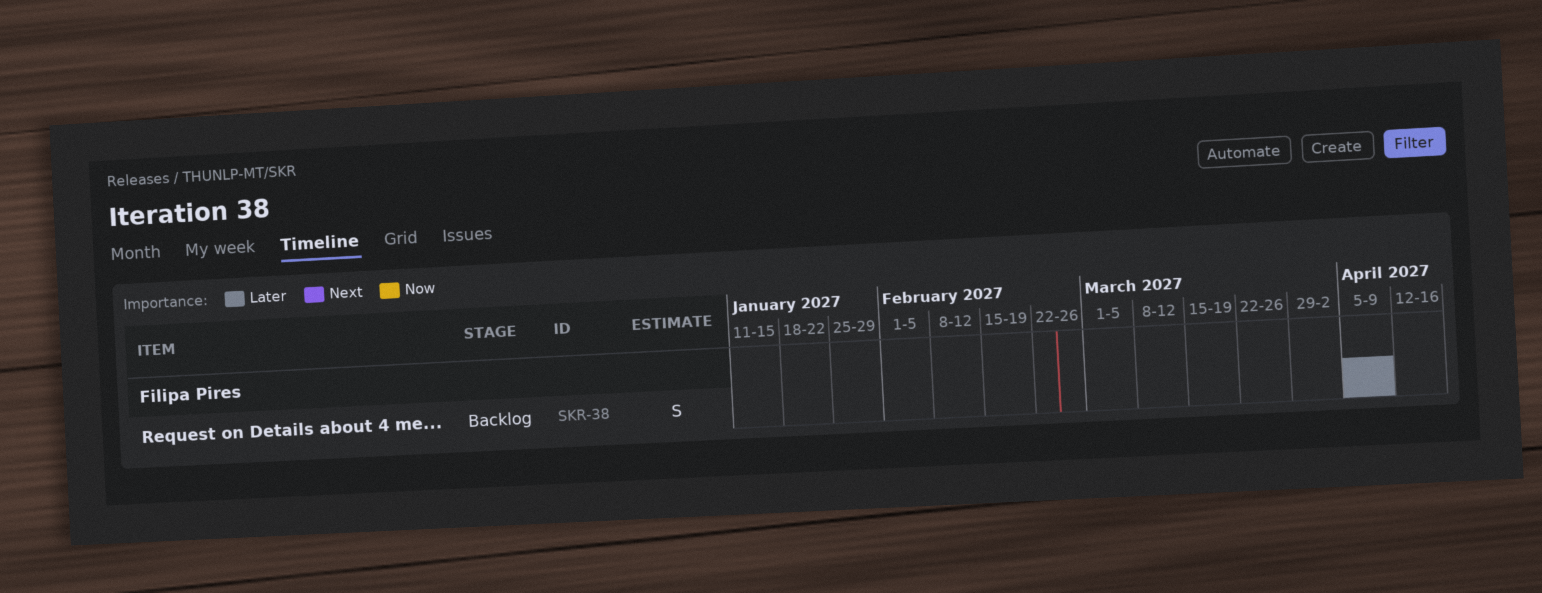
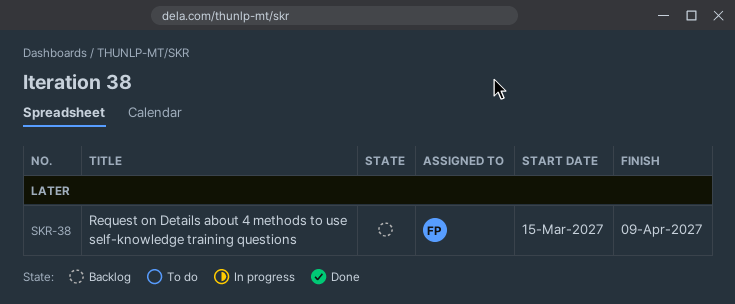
SKR-38, start: Apr 5 -> Mar 15

